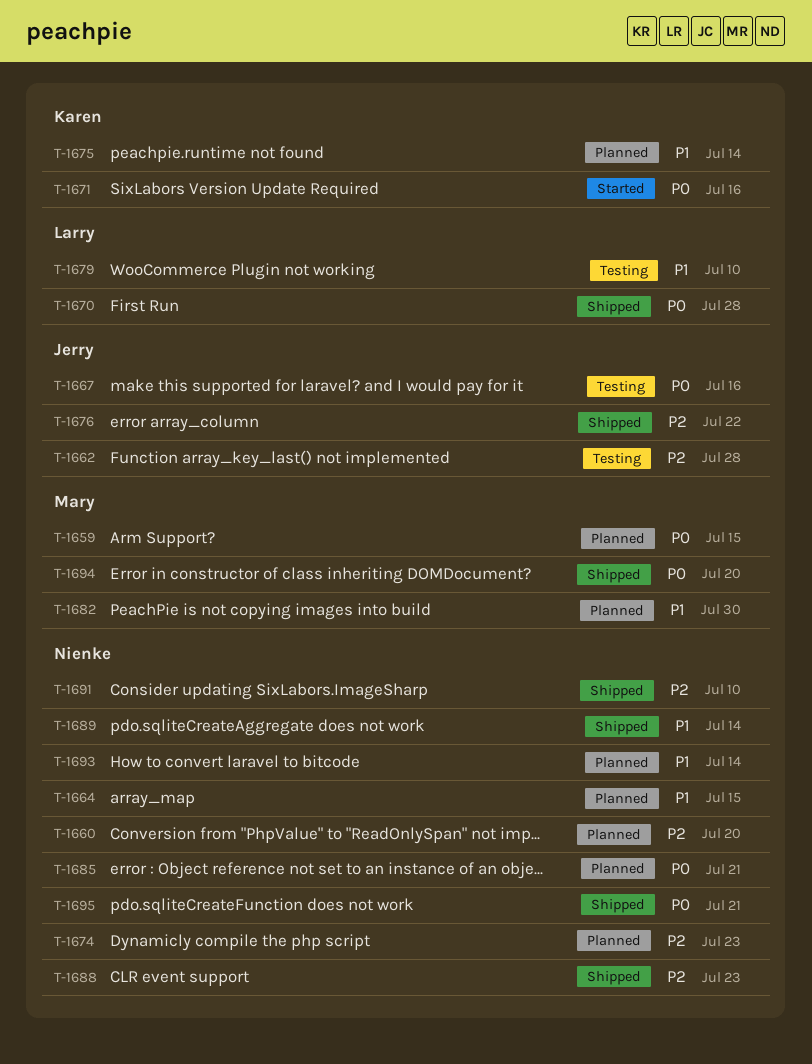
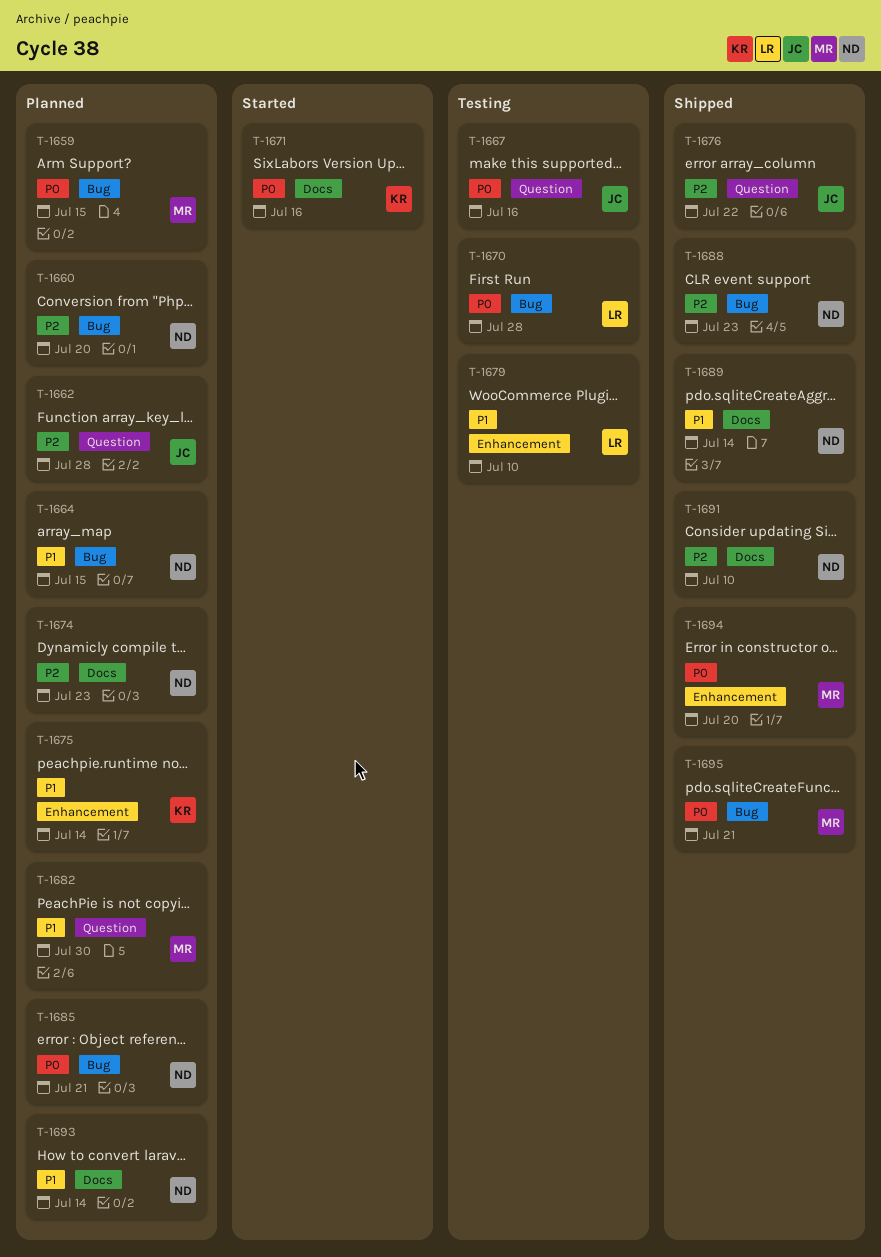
T-1662, status: Testing -> Planned
T-1670, status: Shipped -> Testing
T-1695, owner: Nienke -> Mary

